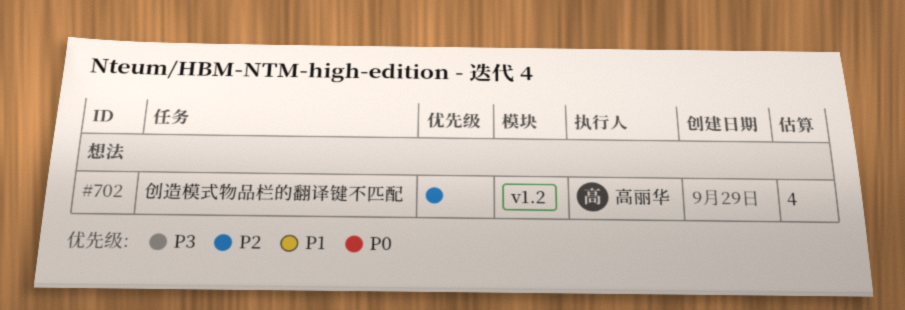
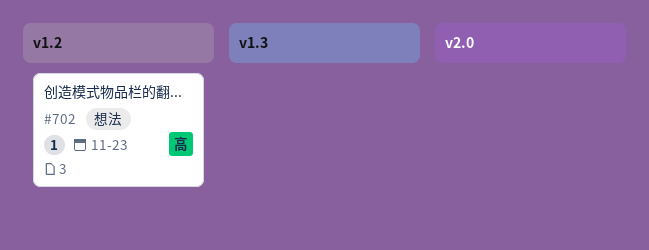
#702, estimate: 4 -> 1

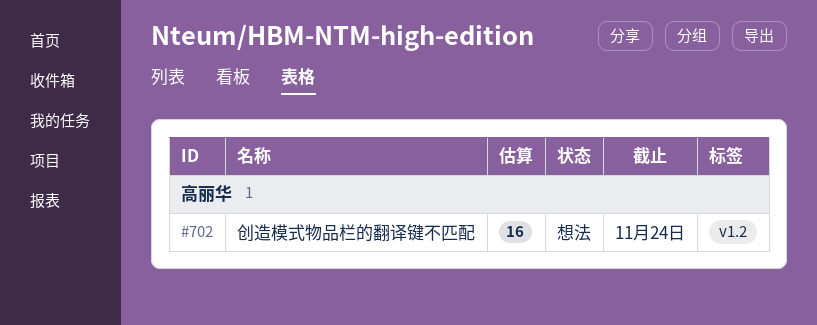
#702, estimate: 1 -> 16
#702, due: Nov 23 -> Nov 24

